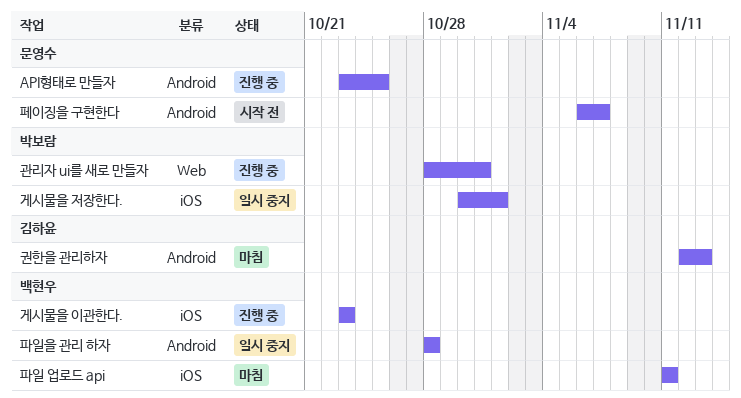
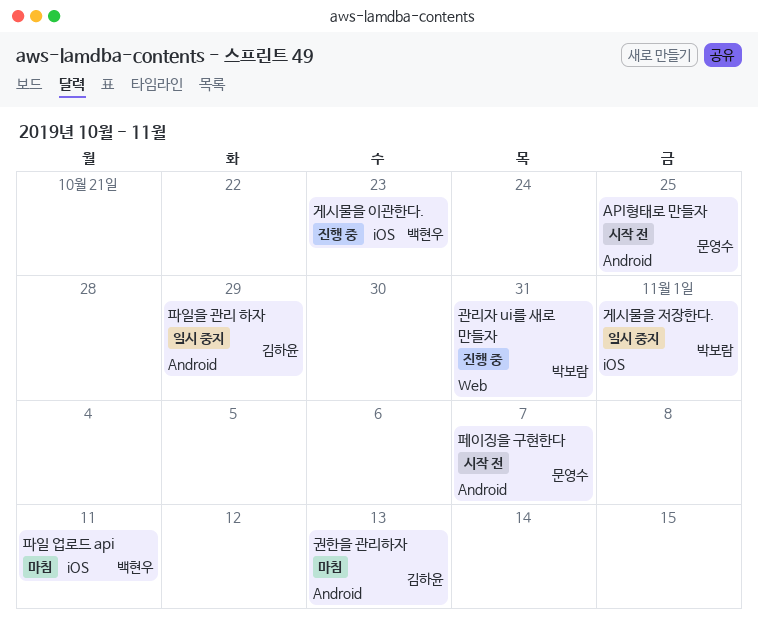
API형태로 만들자, status: 진행 중 -> 시작 전
파일을 관리 하자, owner: 백현우 -> 김하윤
파일을 관리 하자, due: Oct 28 -> Oct 29

